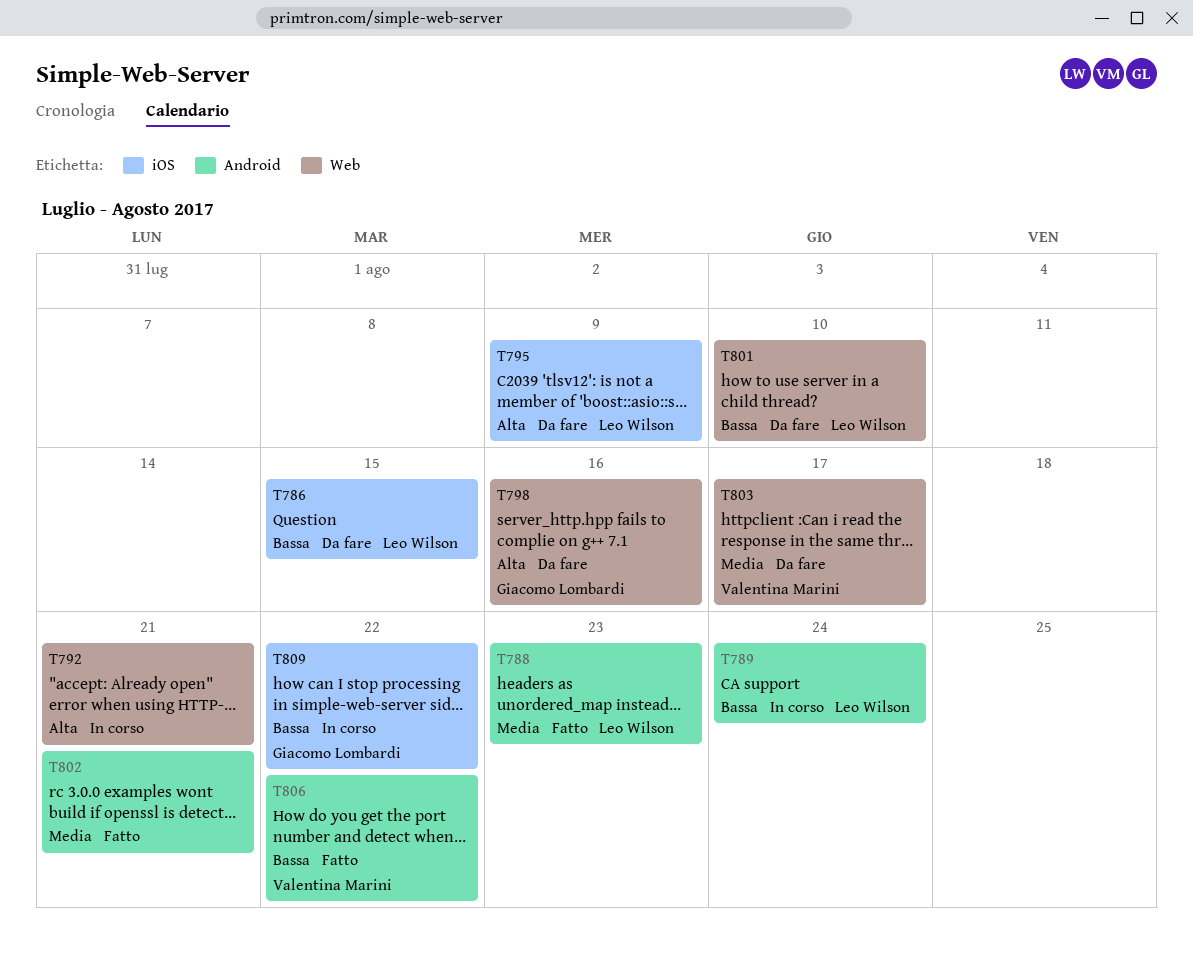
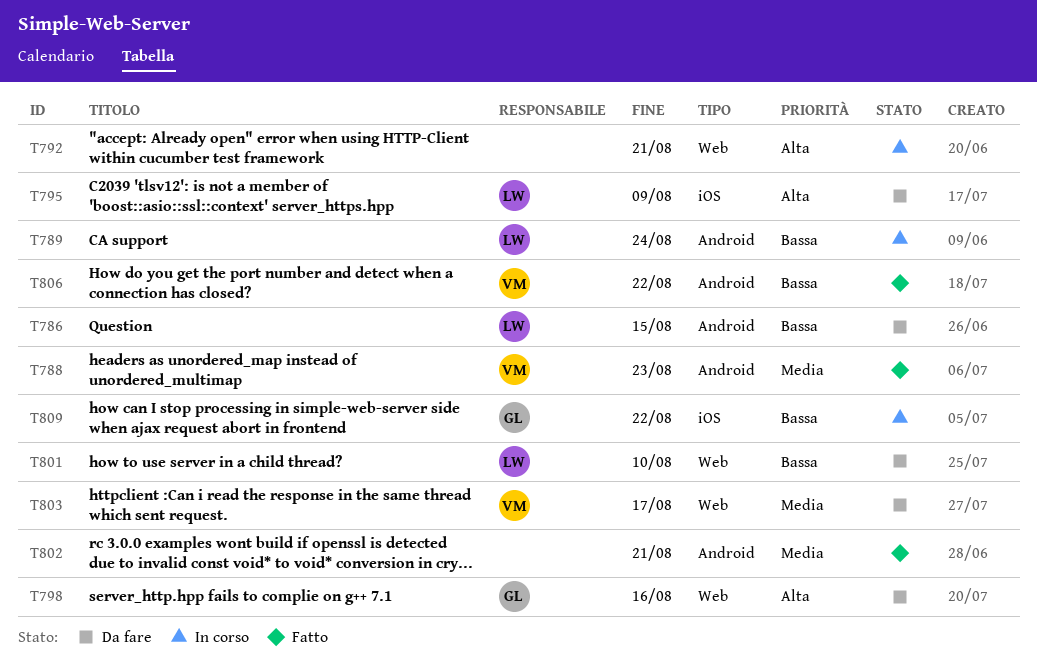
T786, label: iOS -> Android
T788, owner: Leo Wilson -> Valentina Marini

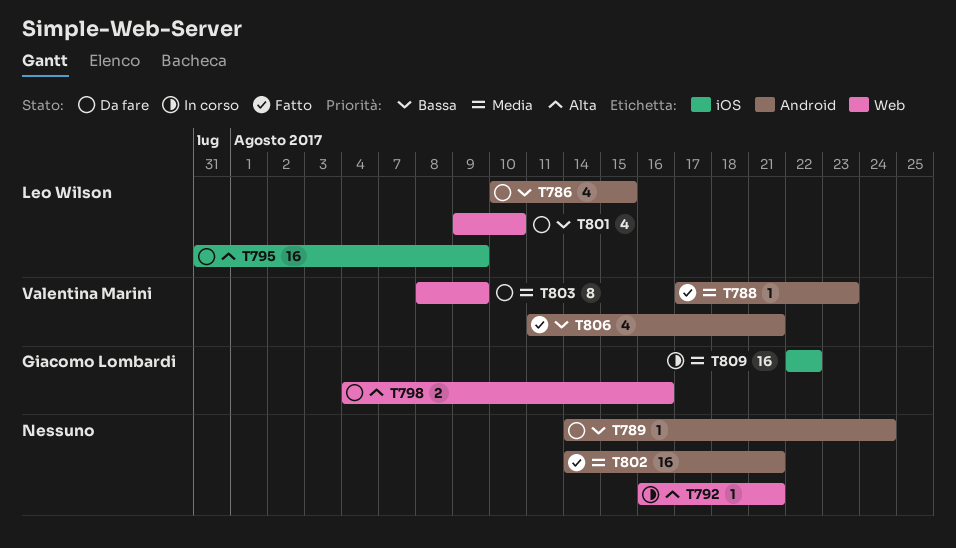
T789, status: In corso -> Da fare
T789, owner: Leo Wilson -> none
T803, due: Aug 17 -> Aug 9
T806, due: Aug 22 -> Aug 21
T809, priority: Bassa -> Media

